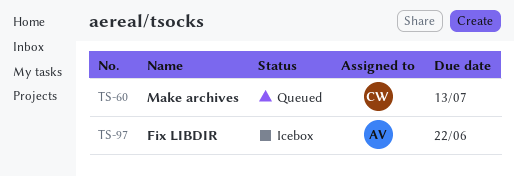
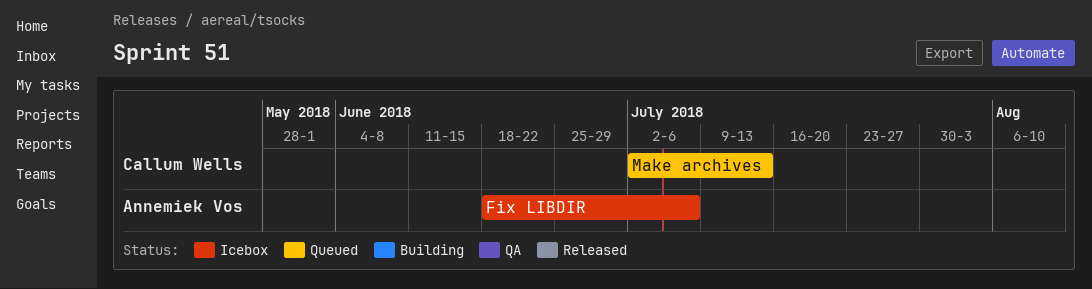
Fix LIBDIR, due: Jun 22 -> Jul 6

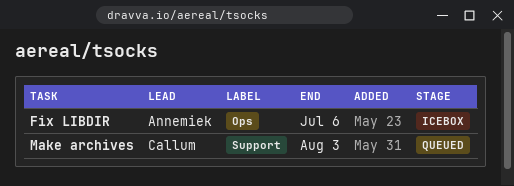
Make archives, due: Jul 13 -> Aug 3

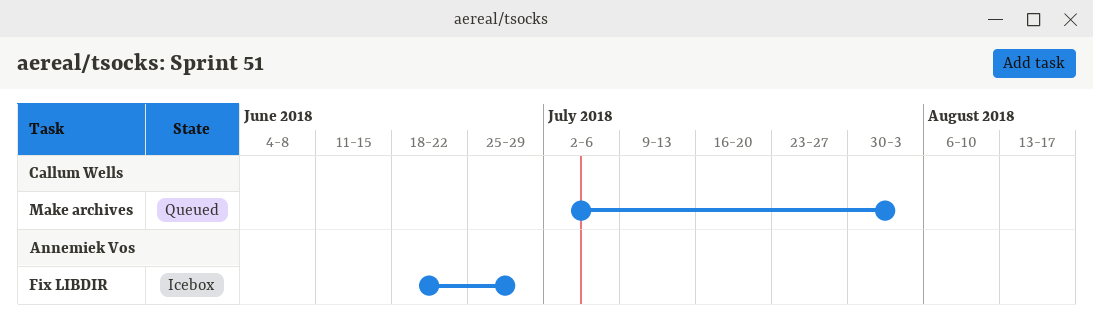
Fix LIBDIR, due: Jul 6 -> Jun 29

